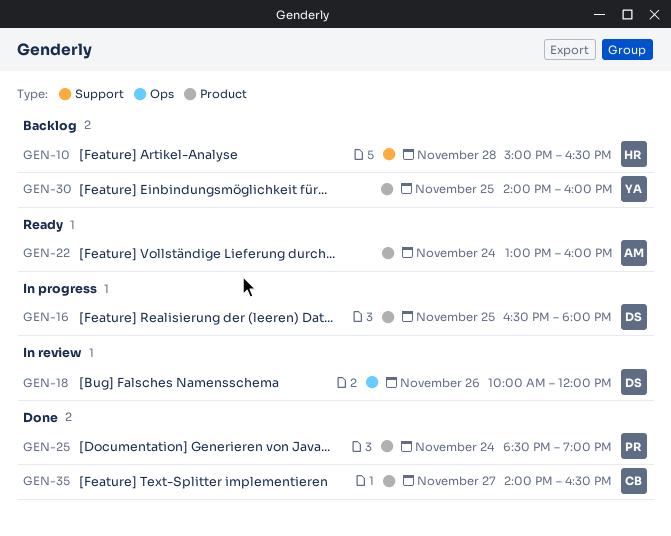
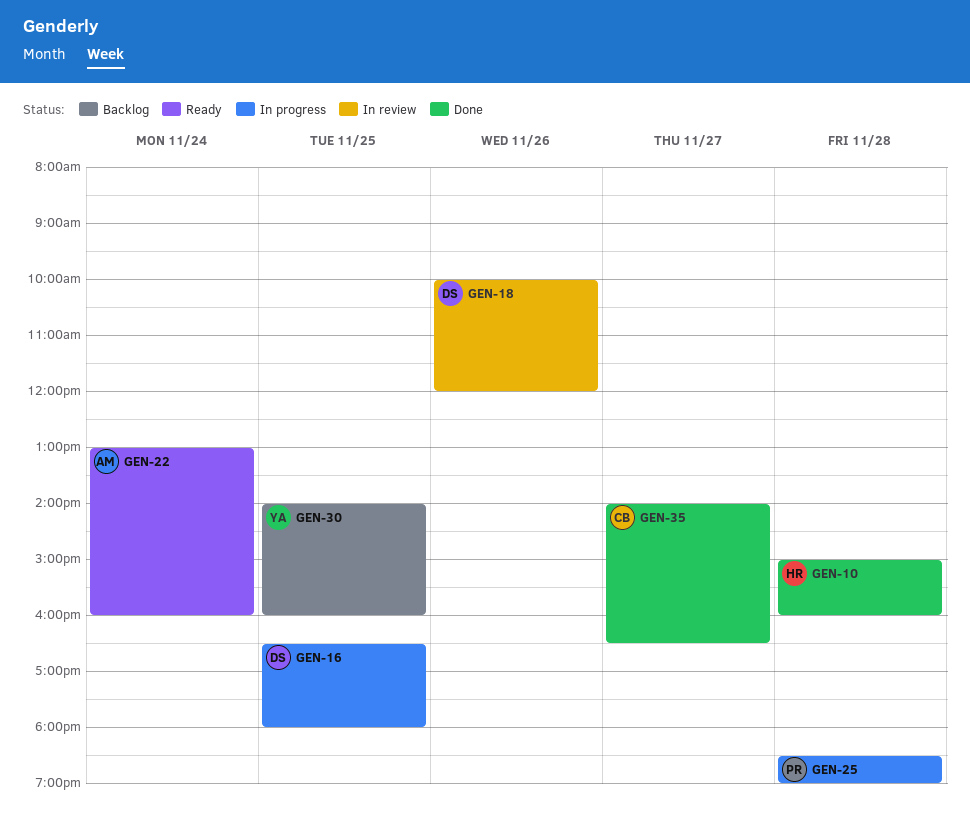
GEN-10, status: Backlog -> Done
GEN-10, ends: 16:30 -> 16:00
GEN-25, status: Done -> In progress
GEN-25, day: Nov 24 -> Nov 28

